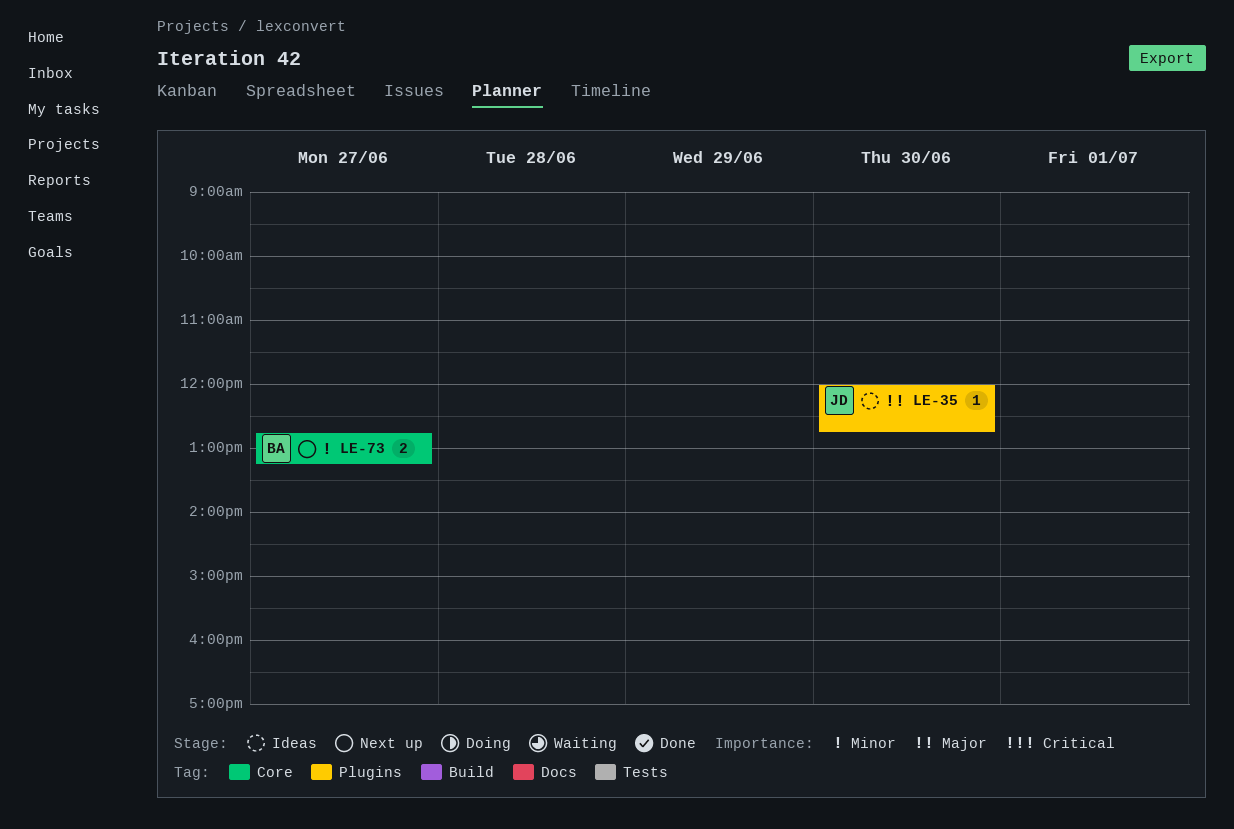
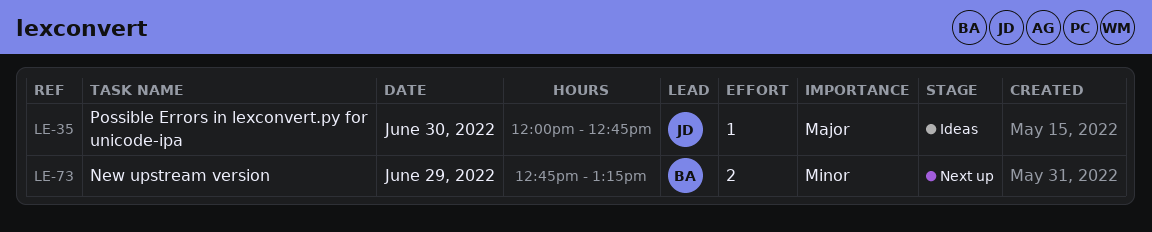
LE-73, day: Jun 27 -> Jun 29

